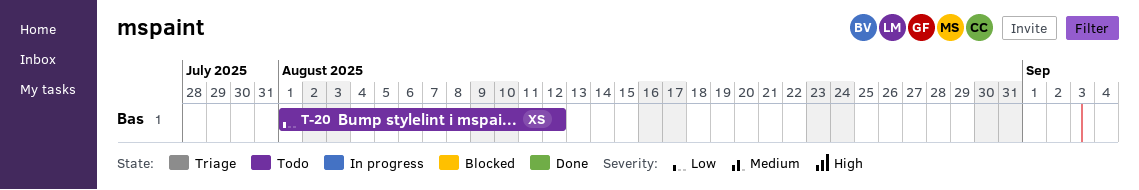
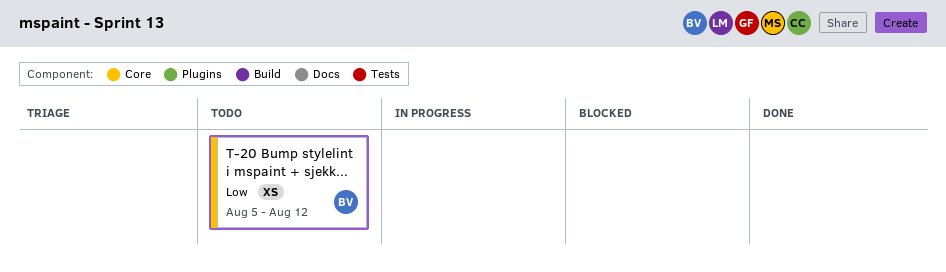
T-20, start: Aug 1 -> Aug 5

